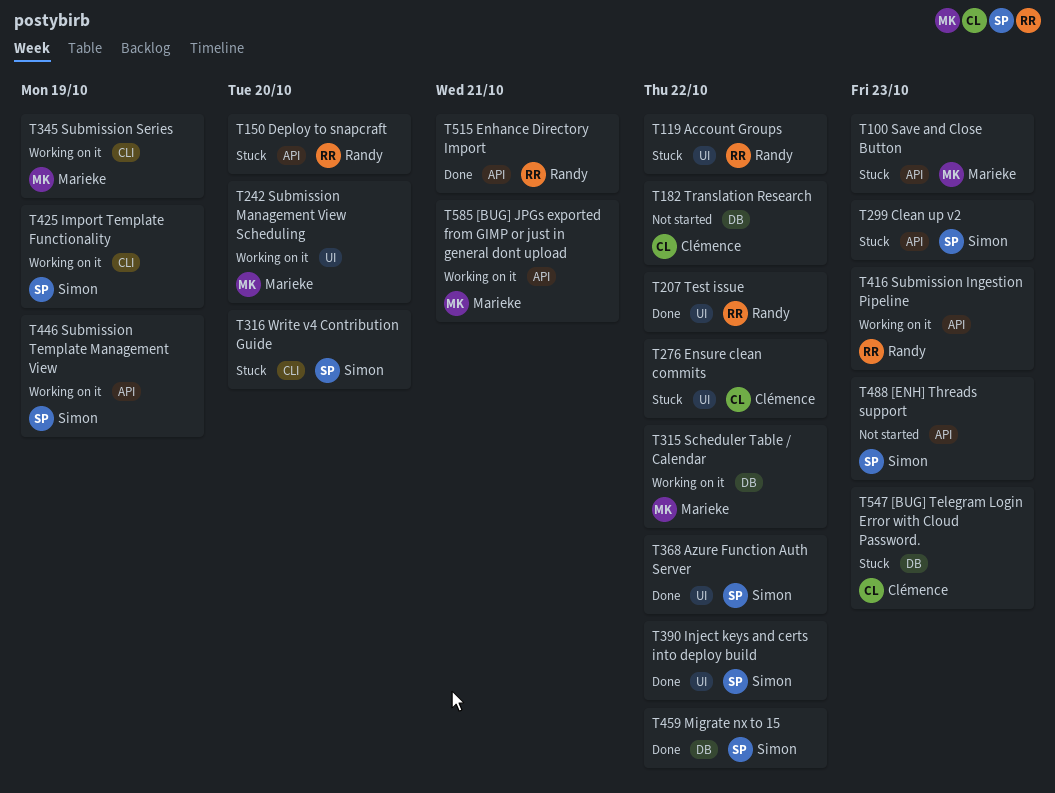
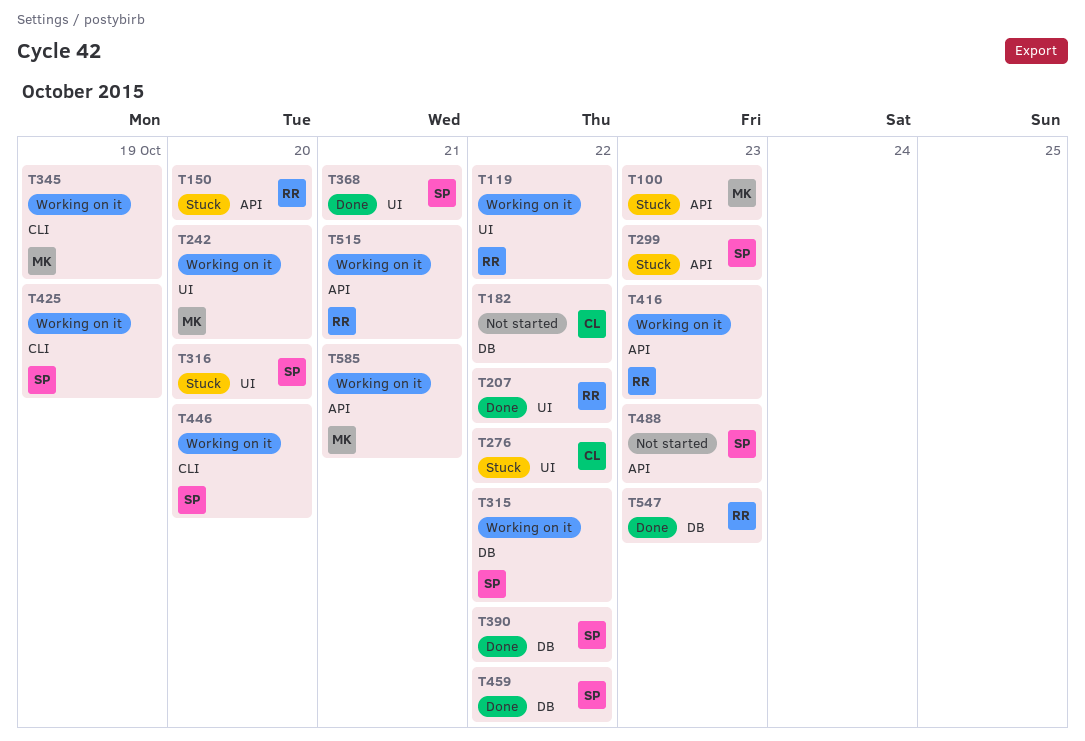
T119, status: Stuck -> Working on it
T315, owner: Marieke -> Simon
T316, label: CLI -> UI
T368, due: Oct 22 -> Oct 21
T390, label: UI -> DB
T446, label: API -> CLI
T446, due: Oct 19 -> Oct 20
T515, status: Done -> Working on it
T547, status: Stuck -> Done
T547, owner: Clémence -> Randy

